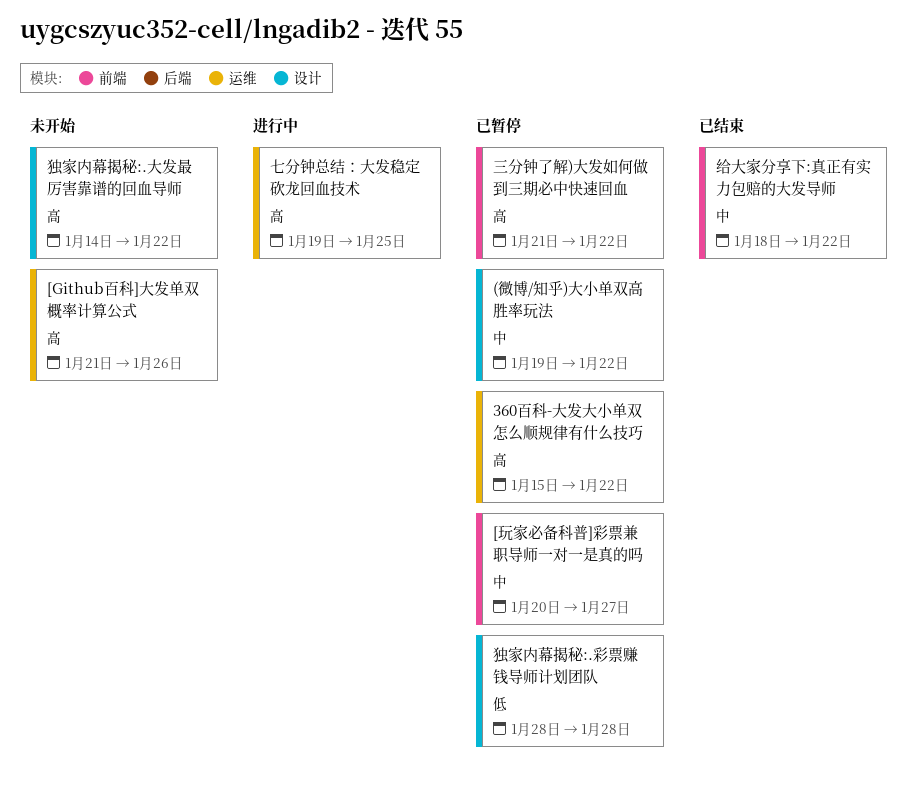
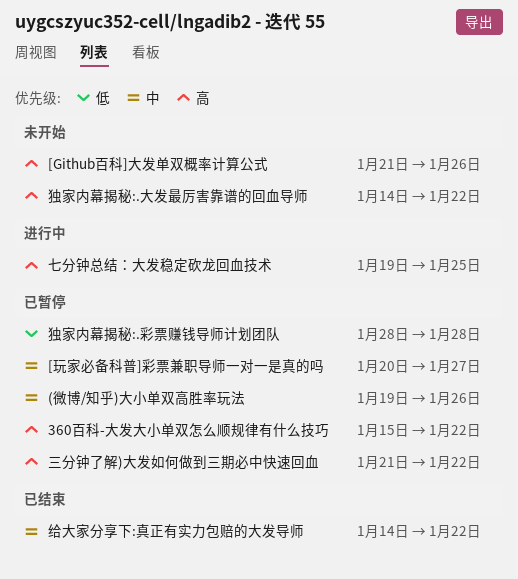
(微博/知乎)大小单双高胜率玩法, due: Jan 22 -> Jan 26
给大家分享下:真正有实力包赔的大发导师, start: Jan 18 -> Jan 14

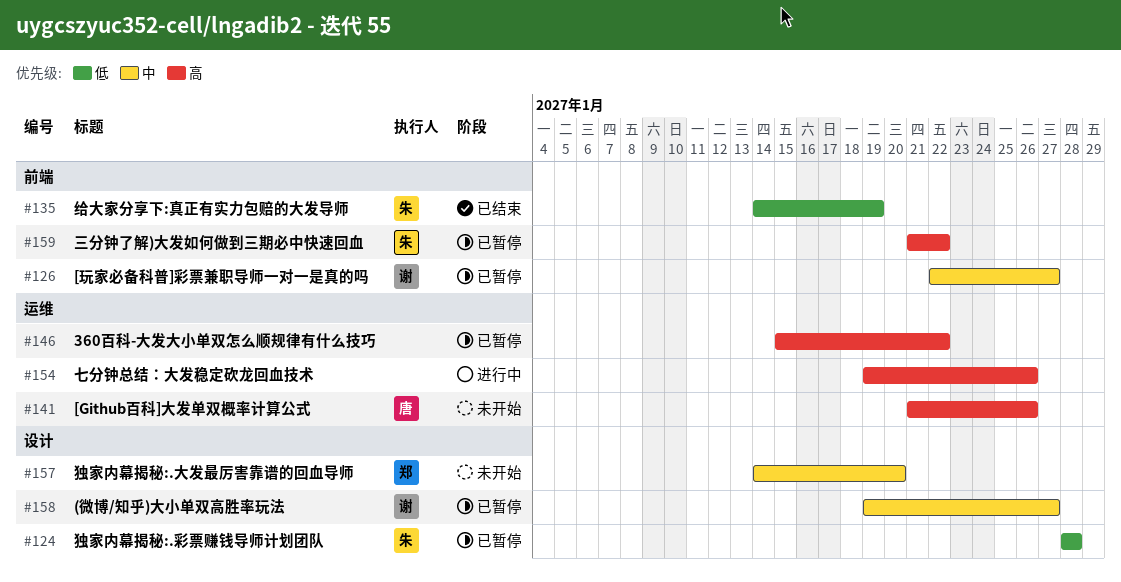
(微博/知乎)大小单双高胜率玩法, due: Jan 26 -> Jan 27
[玩家必备科普]彩票兼职导师一对一是真的吗, start: Jan 20 -> Jan 22
七分钟总结：大发稳定砍龙回血技术, due: Jan 25 -> Jan 26
独家内幕揭秘:.大发最厉害靠谱的回血导师, priority: 高 -> 中
独家内幕揭秘:.大发最厉害靠谱的回血导师, due: Jan 22 -> Jan 20
给大家分享下:真正有实力包赔的大发导师, priority: 中 -> 低
给大家分享下:真正有实力包赔的大发导师, due: Jan 22 -> Jan 19

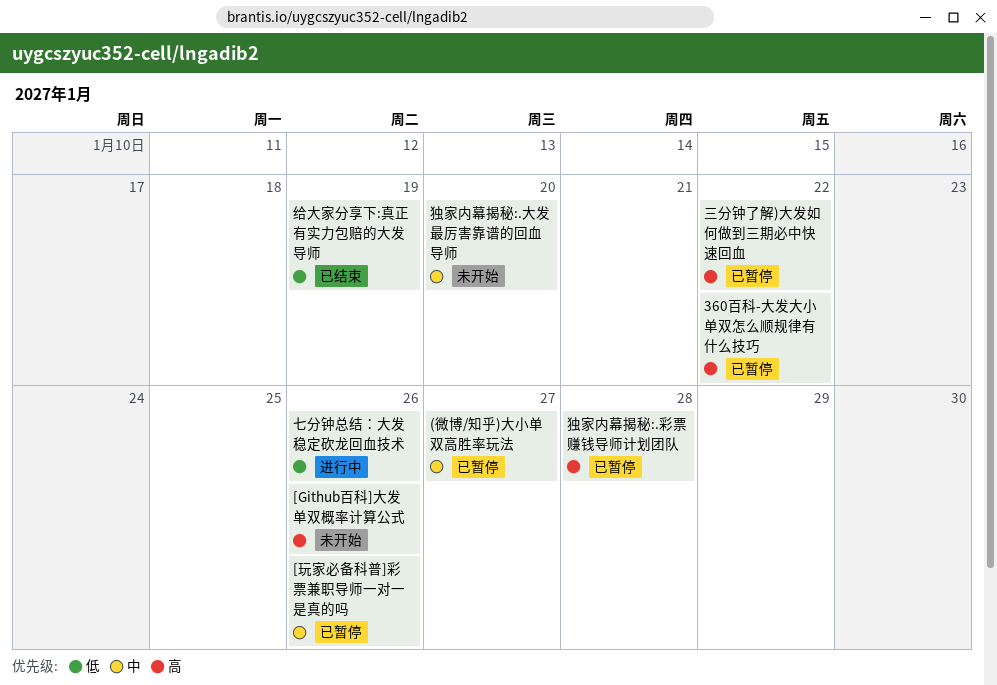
[玩家必备科普]彩票兼职导师一对一是真的吗, due: Jan 27 -> Jan 26
七分钟总结：大发稳定砍龙回血技术, priority: 高 -> 低
独家内幕揭秘:.彩票赚钱导师计划团队, priority: 低 -> 高

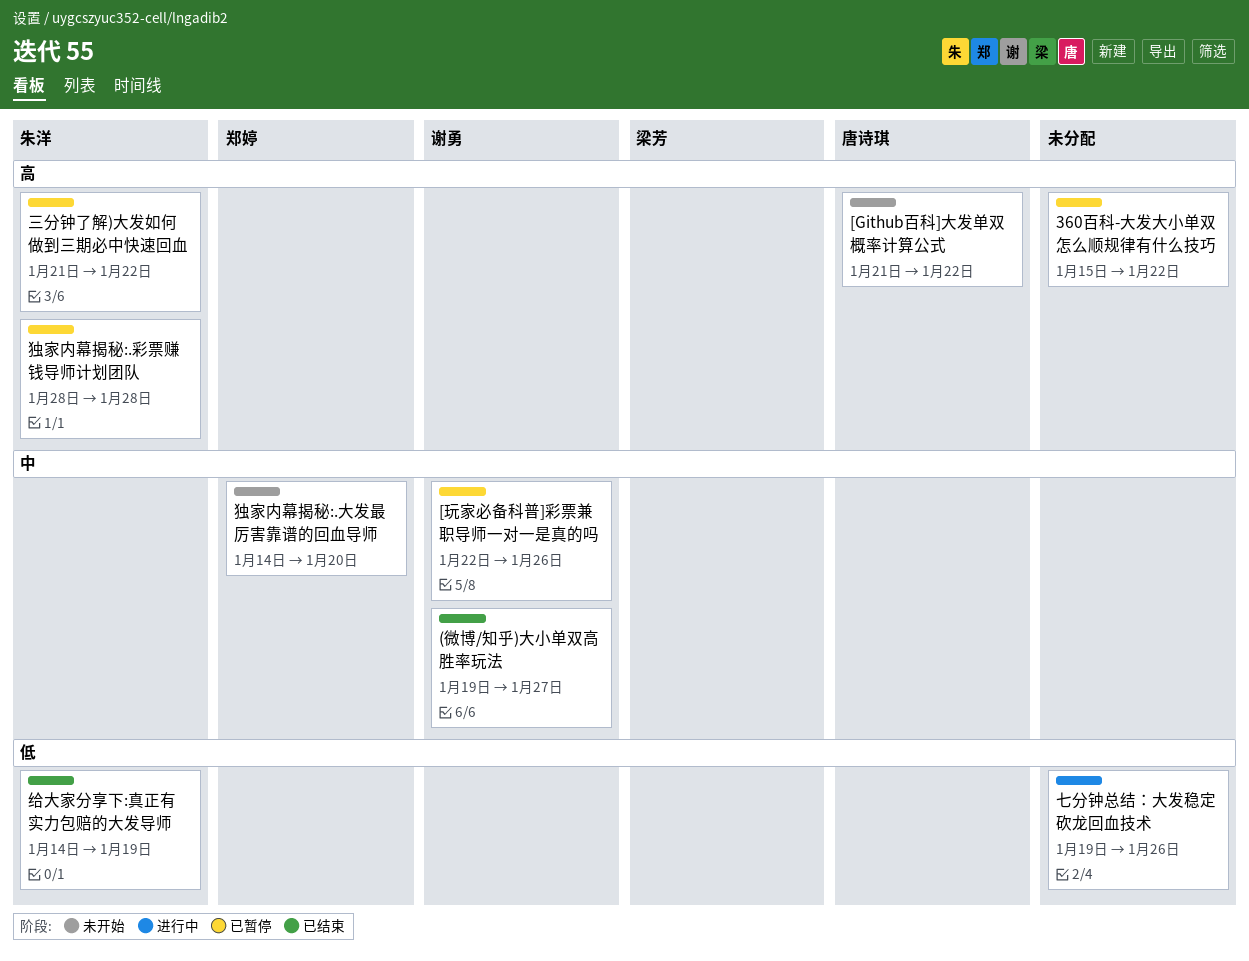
(微博/知乎)大小单双高胜率玩法, status: 已暂停 -> 已结束
[Github百科]大发单双概率计算公式, due: Jan 26 -> Jan 22

